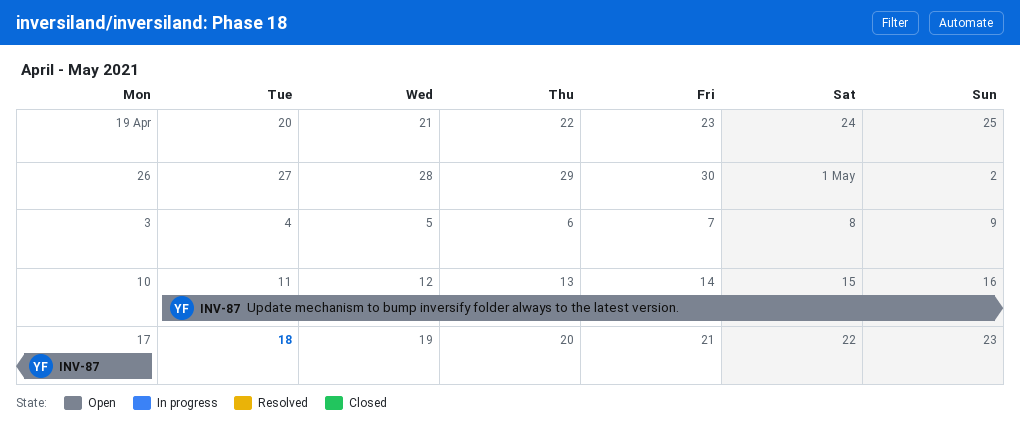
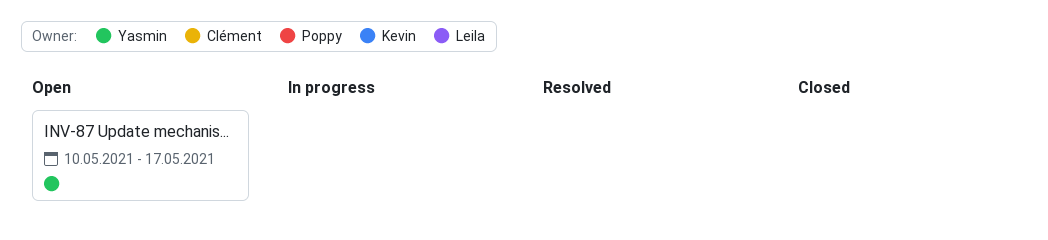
INV-87, start: May 11 -> May 10

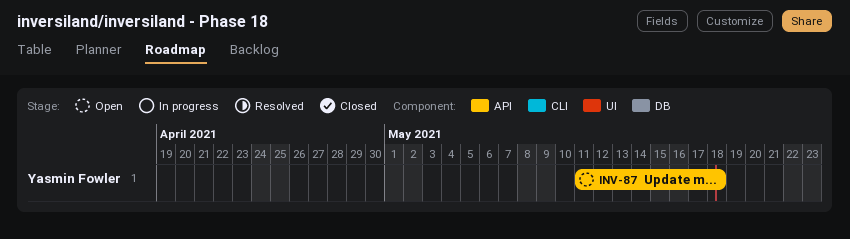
INV-87, start: May 10 -> May 11
INV-87, due: May 17 -> May 18

